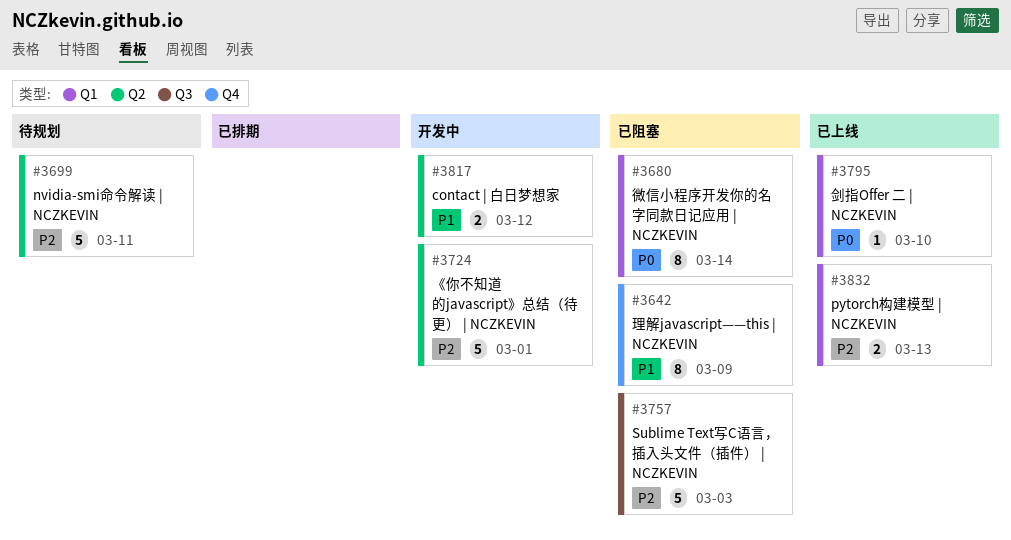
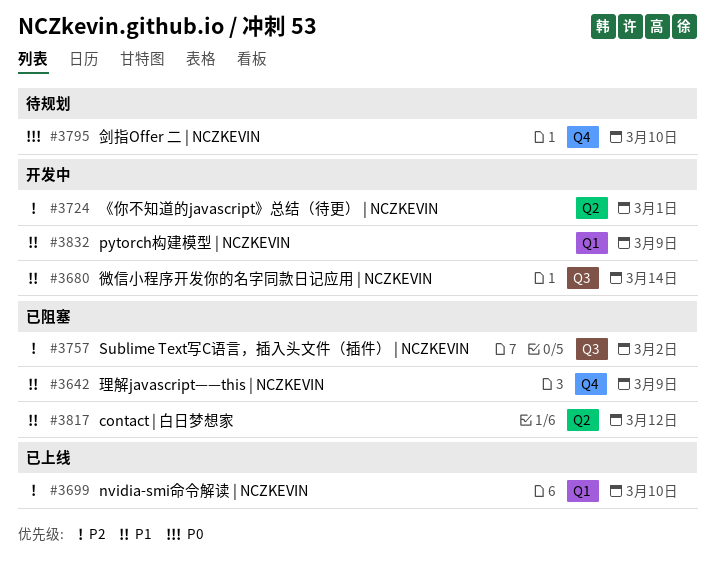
#3680, status: 已阻塞 -> 开发中
#3680, priority: P0 -> P1
#3680, label: Q1 -> Q3
#3699, status: 待规划 -> 已上线
#3699, label: Q2 -> Q1
#3699, due: Mar 11 -> Mar 10
#3757, due: Mar 3 -> Mar 2
#3795, status: 已上线 -> 待规划
#3795, label: Q1 -> Q4
#3817, status: 开发中 -> 已阻塞
#3832, status: 已上线 -> 开发中
#3832, priority: P2 -> P1
#3832, due: Mar 13 -> Mar 9

